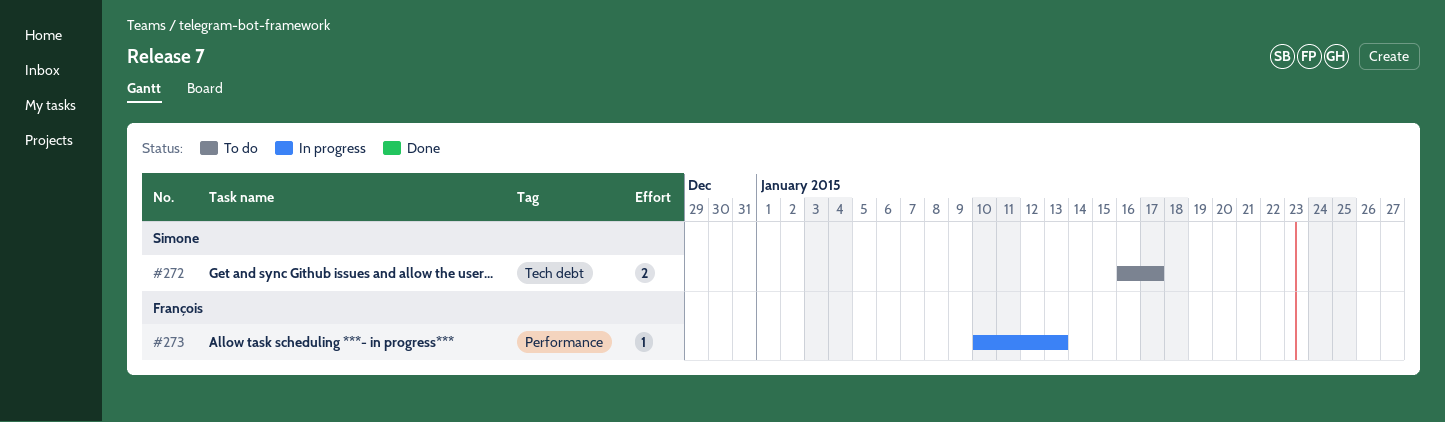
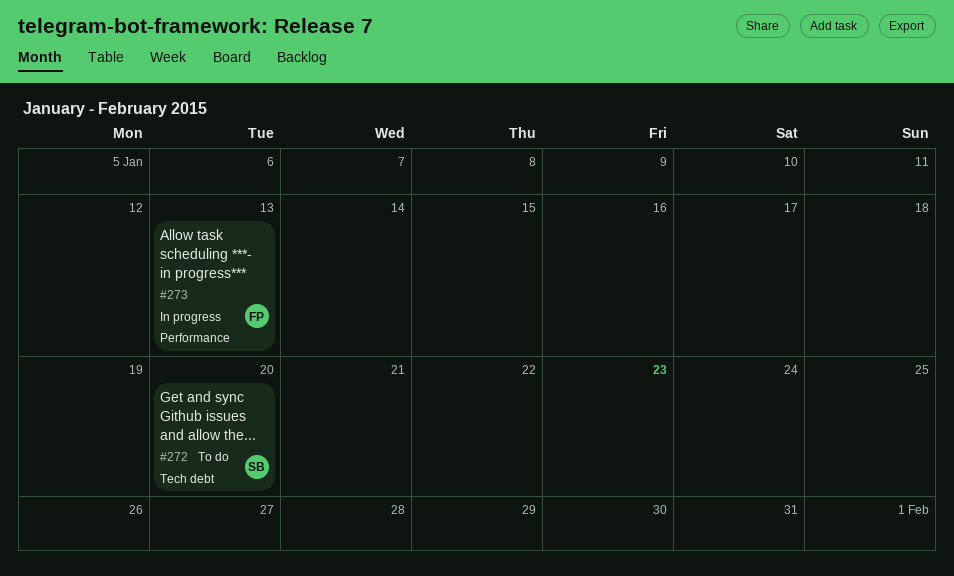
#272, due: Jan 17 -> Jan 20

